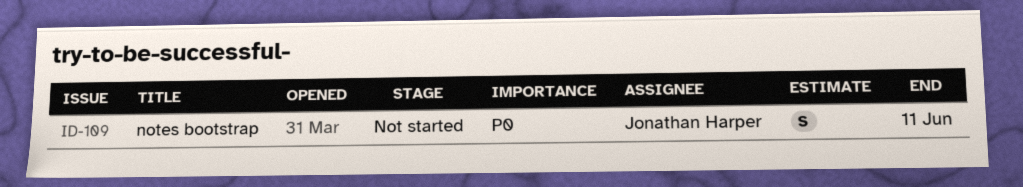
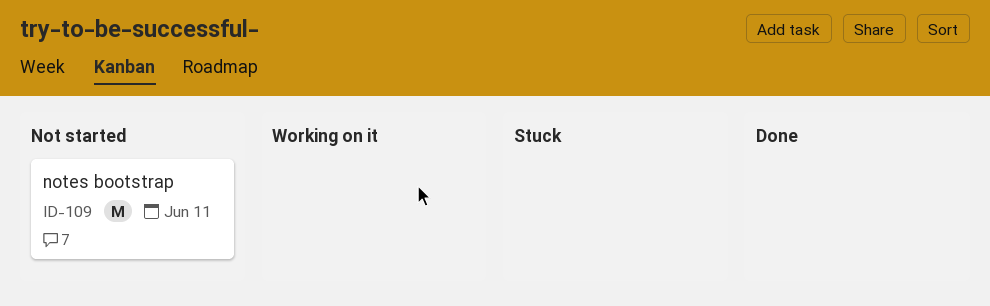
ID-109, estimate: S -> M

